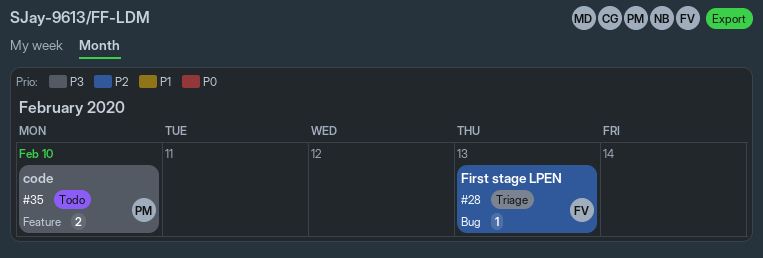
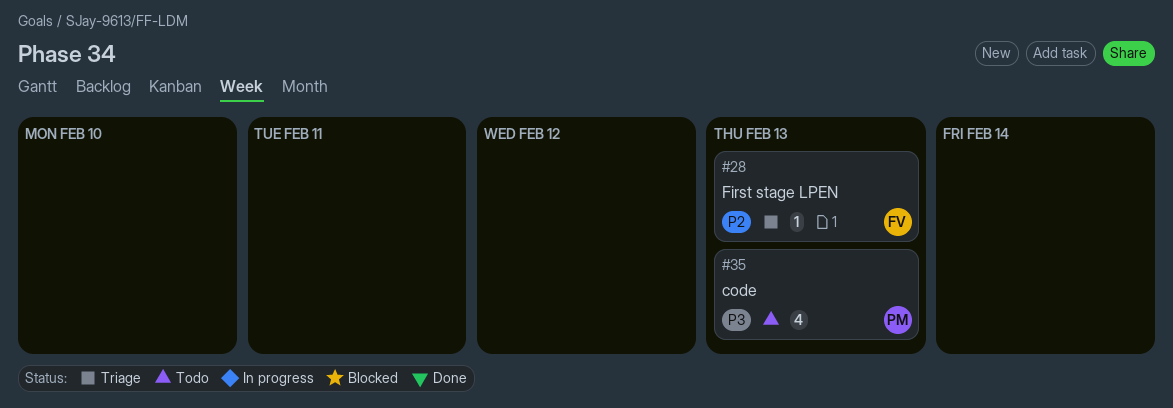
#35, estimate: 2 -> 4
#35, due: Feb 10 -> Feb 13

